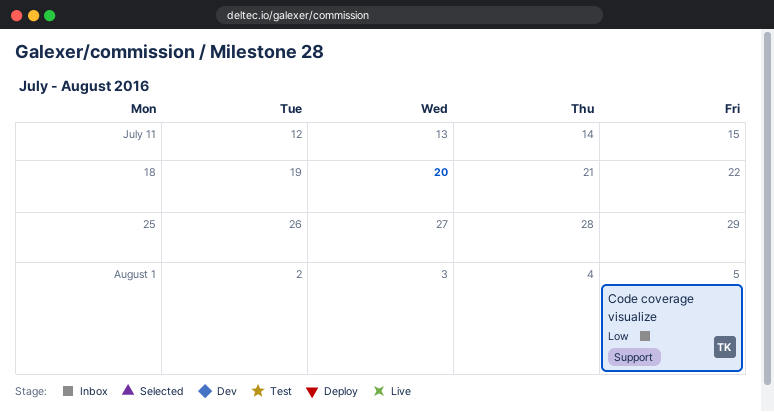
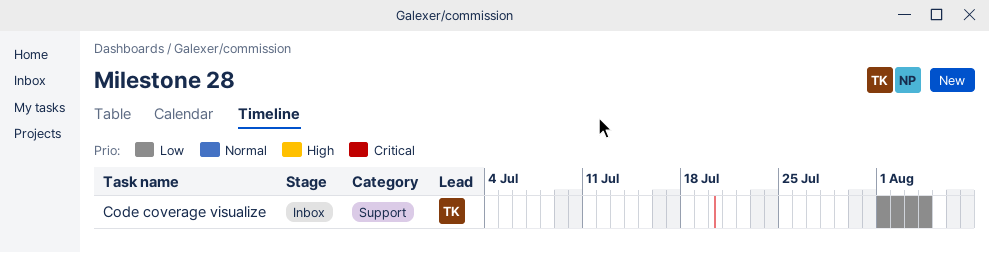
Code coverage visualize, due: Aug 5 -> Aug 4

